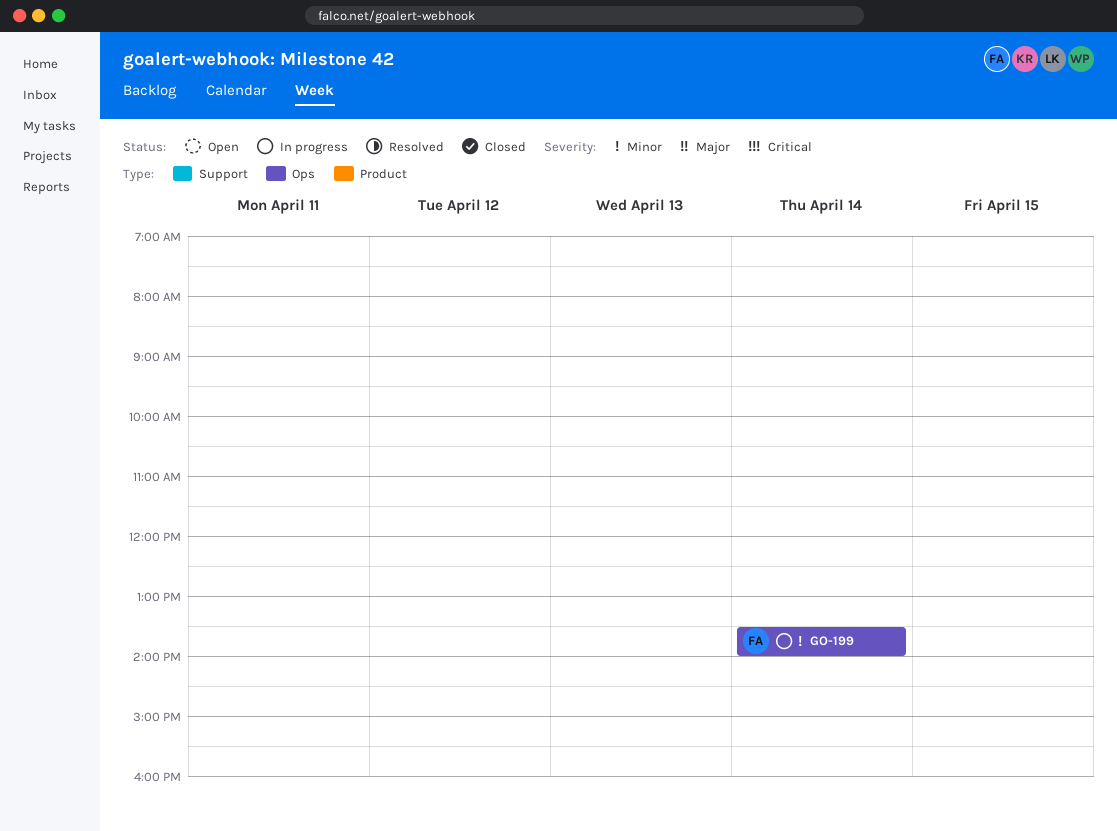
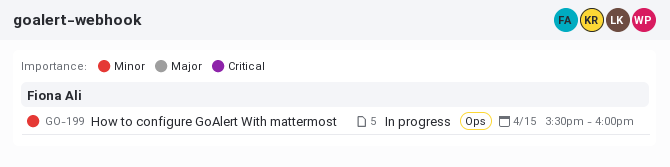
GO-199, day: Apr 14 -> Apr 15
GO-199, begins: 13:30 -> 15:30
GO-199, ends: 14:00 -> 16:00

